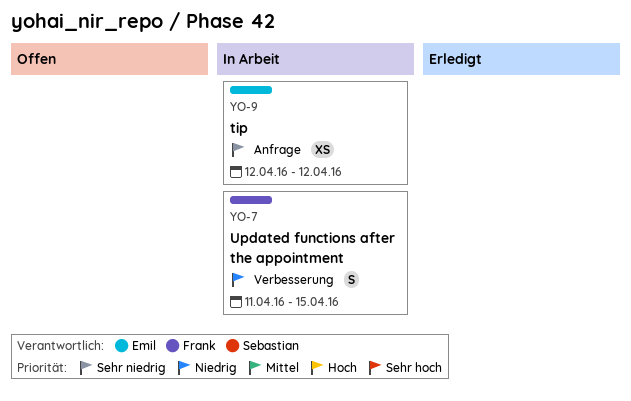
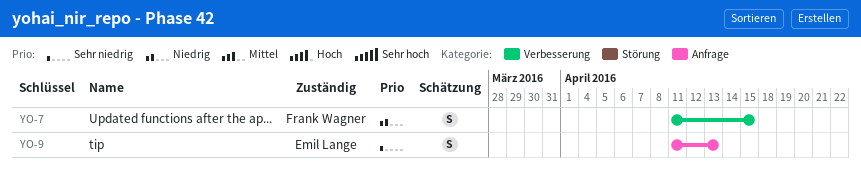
YO-9, estimate: XS -> S
YO-9, start: Apr 12 -> Apr 11
YO-9, due: Apr 12 -> Apr 13

